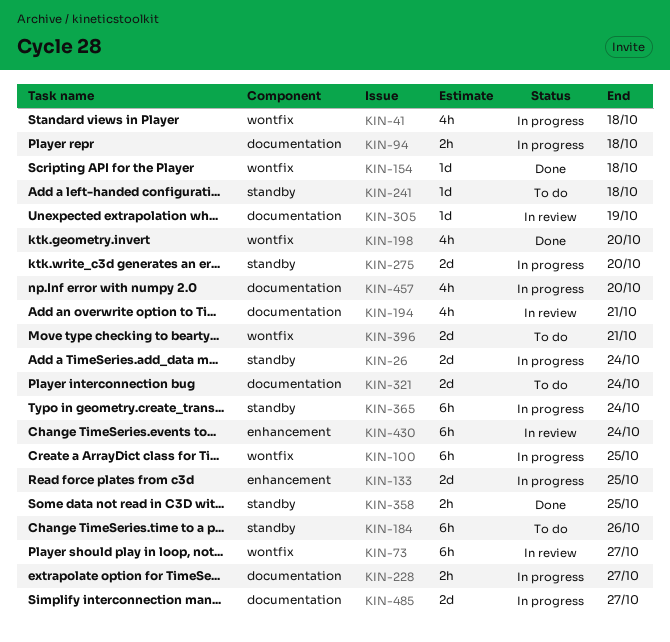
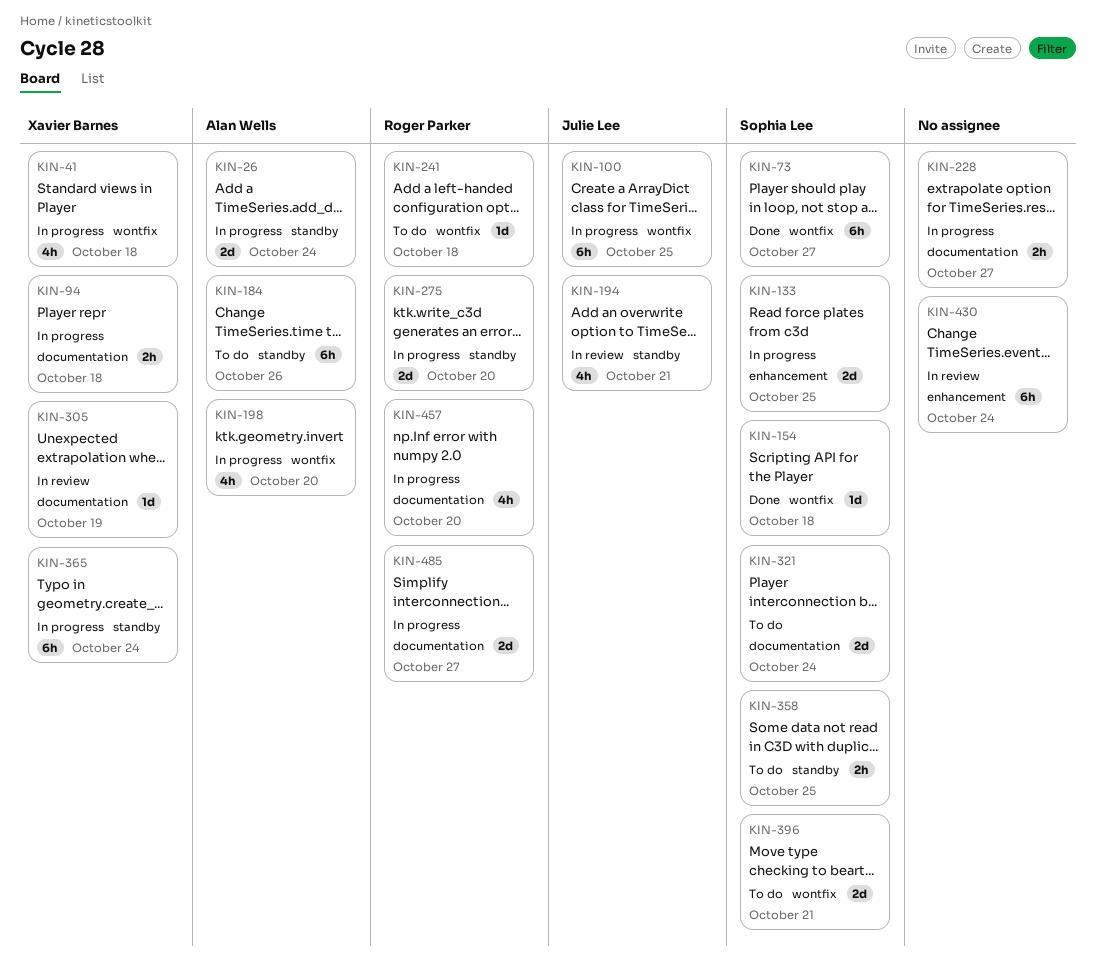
KIN-73, status: In review -> Done
KIN-194, label: documentation -> standby
KIN-198, status: Done -> In progress
KIN-241, label: standby -> wontfix
KIN-358, status: Done -> To do

